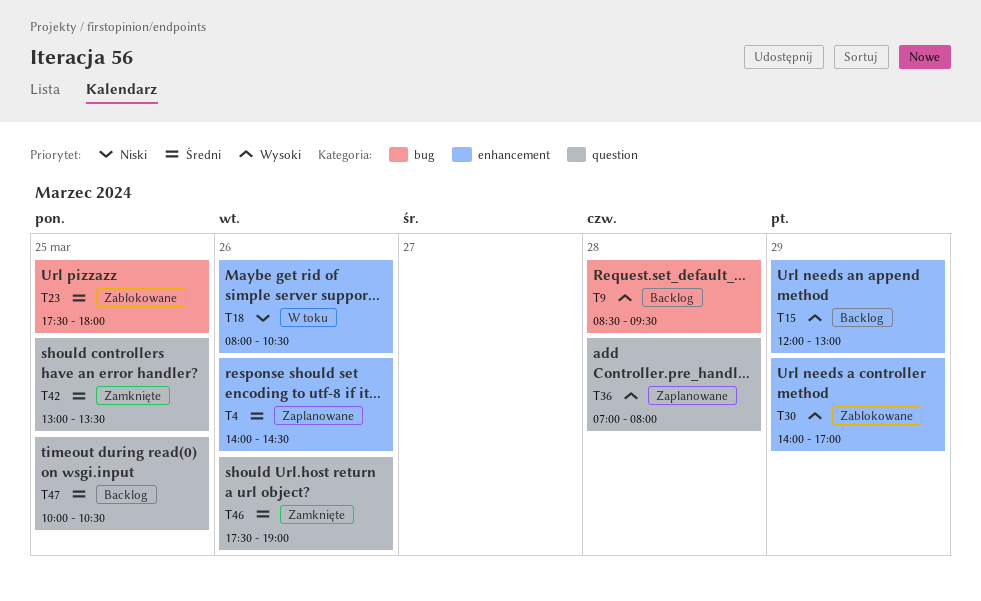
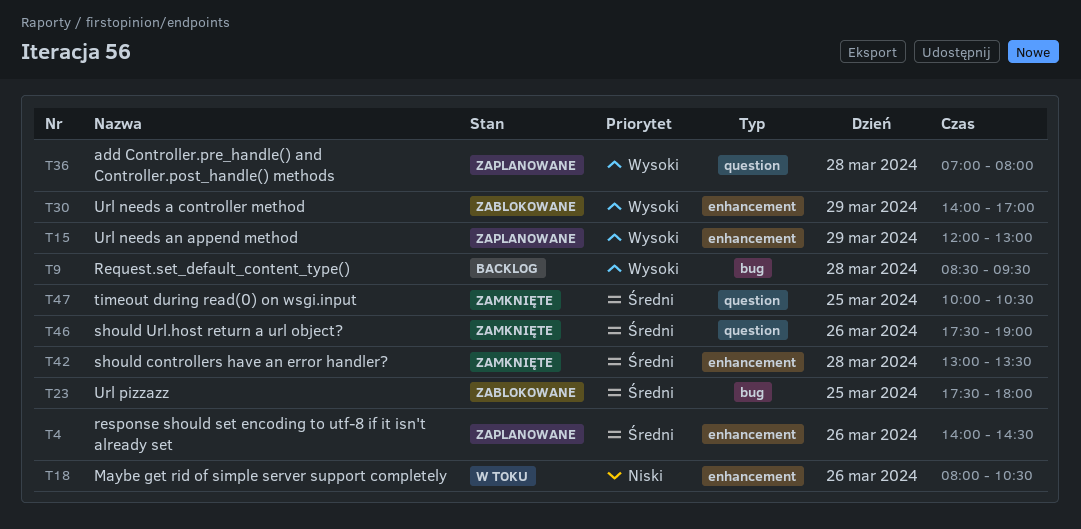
T15, status: Backlog -> Zaplanowane
T42, label: question -> enhancement
T42, day: Mar 25 -> Mar 28
T47, status: Backlog -> Zamknięte

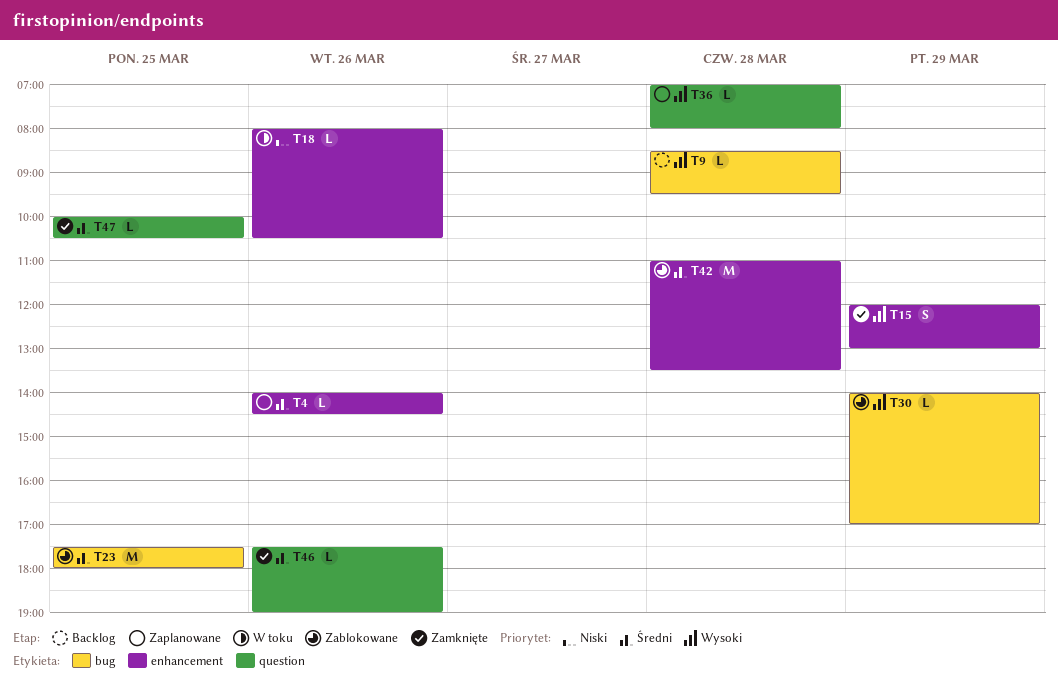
T15, status: Zaplanowane -> Zamknięte
T30, label: enhancement -> bug
T42, status: Zamknięte -> Zablokowane
T42, begins: 13:00 -> 11:00

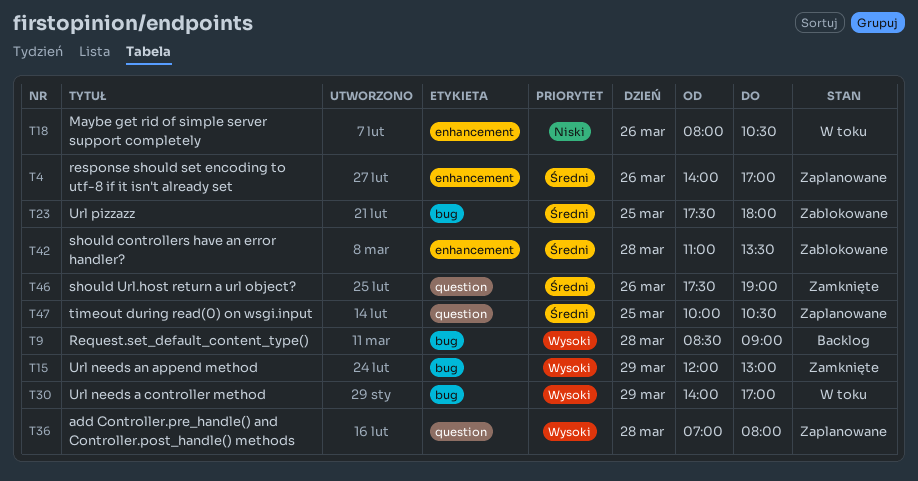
T4, ends: 14:30 -> 17:00
T9, ends: 09:30 -> 09:00
T15, label: enhancement -> bug
T30, status: Zablokowane -> W toku
T47, status: Zamknięte -> Zaplanowane

